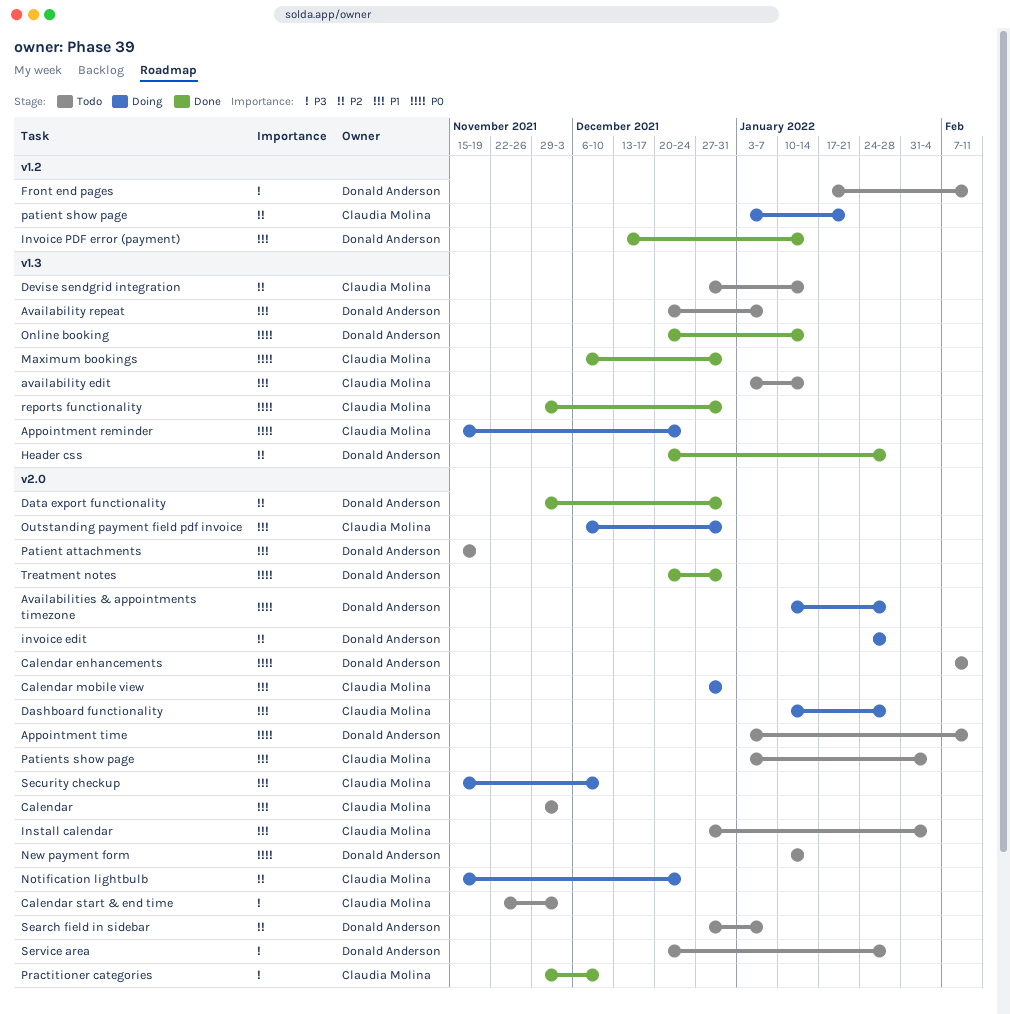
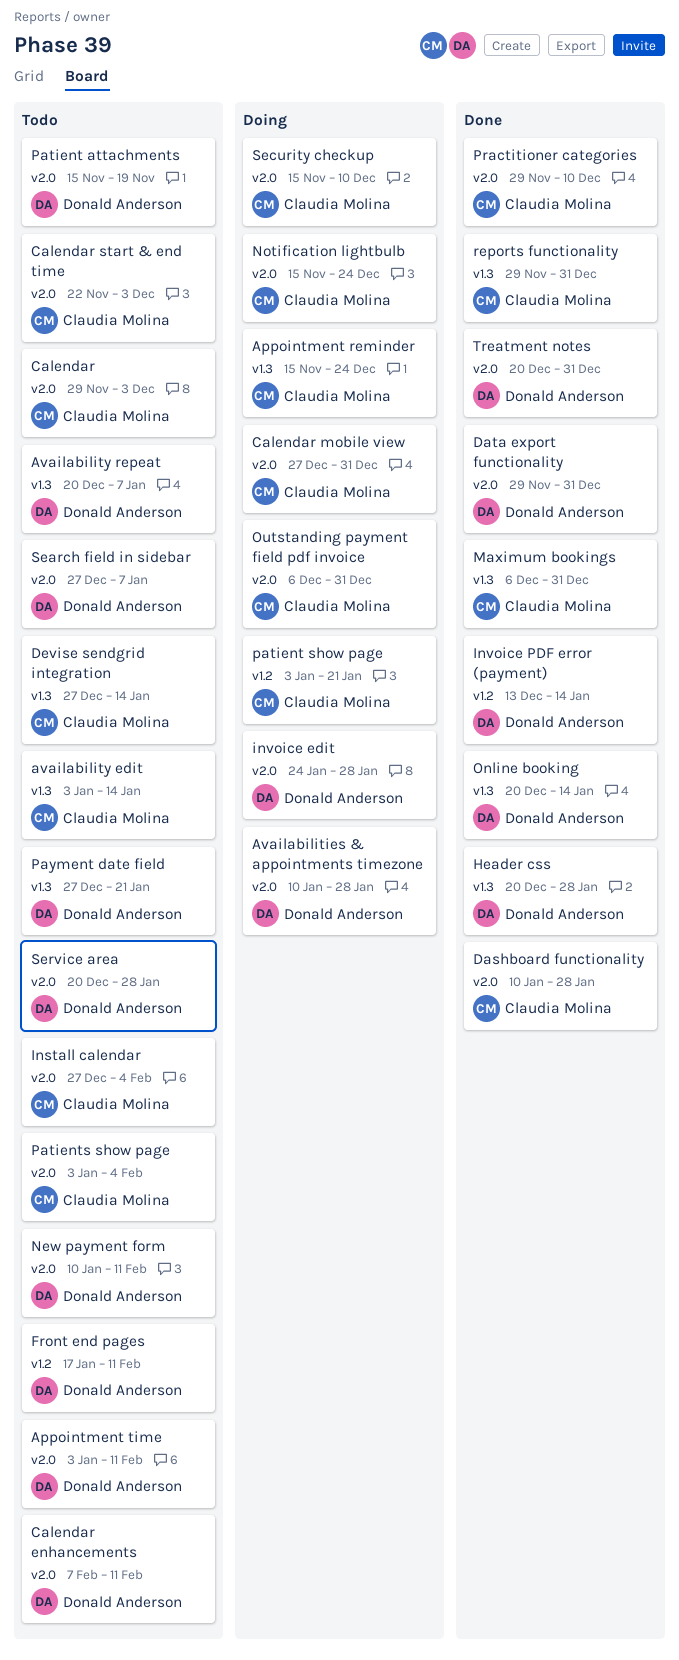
Dashboard functionality, status: Doing -> Done
New payment form, due: Jan 14 -> Feb 11
Payment date field: none -> present

